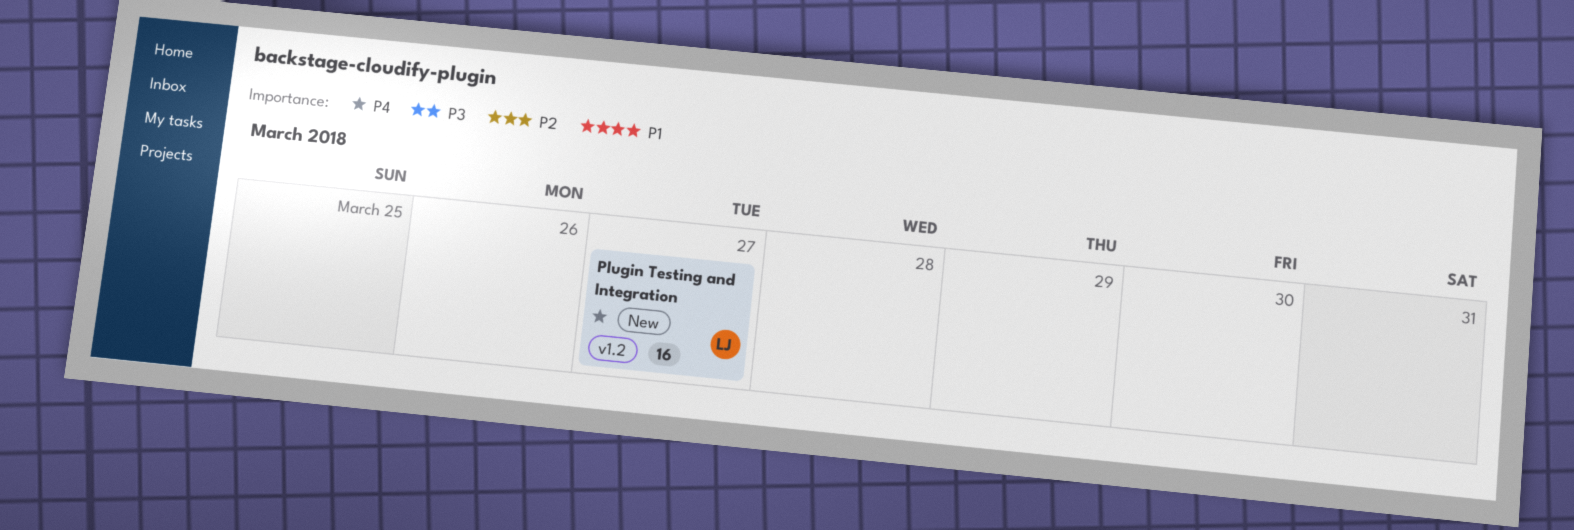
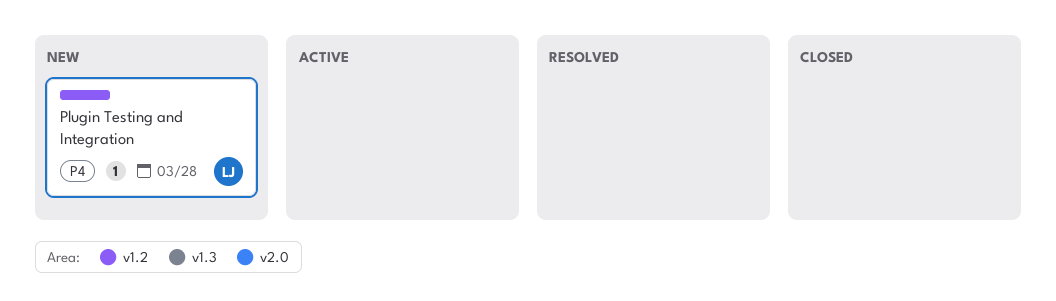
Plugin Testing and Integration, estimate: 16 -> 1
Plugin Testing and Integration, due: Mar 27 -> Mar 28

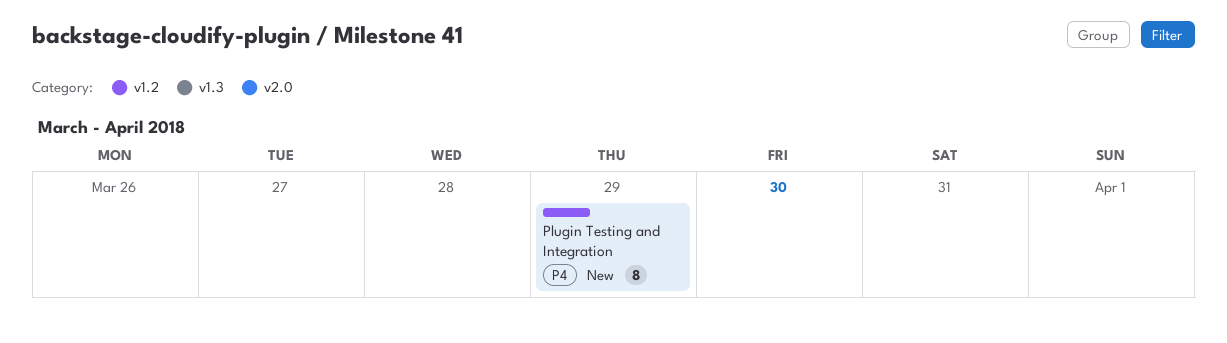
Plugin Testing and Integration, estimate: 1 -> 8
Plugin Testing and Integration, due: Mar 28 -> Mar 29

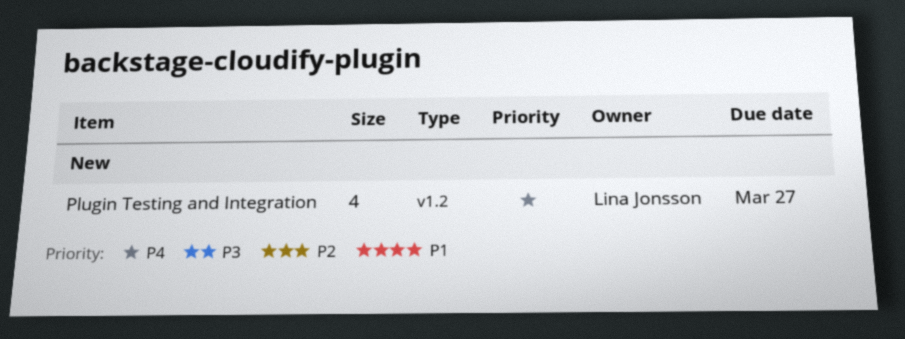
Plugin Testing and Integration, estimate: 8 -> 4
Plugin Testing and Integration, due: Mar 29 -> Mar 27

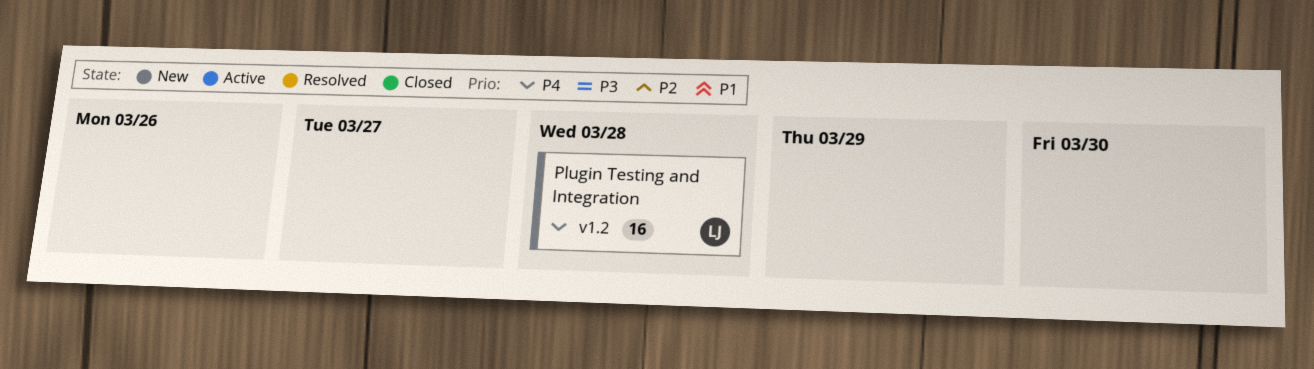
Plugin Testing and Integration, estimate: 4 -> 16
Plugin Testing and Integration, due: Mar 27 -> Mar 28

